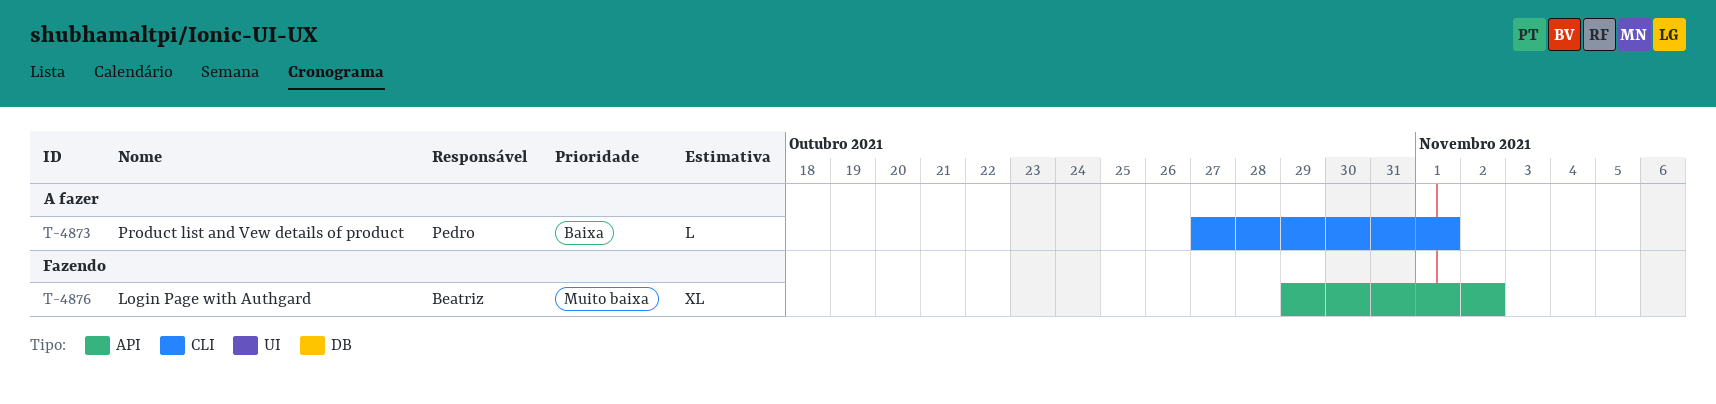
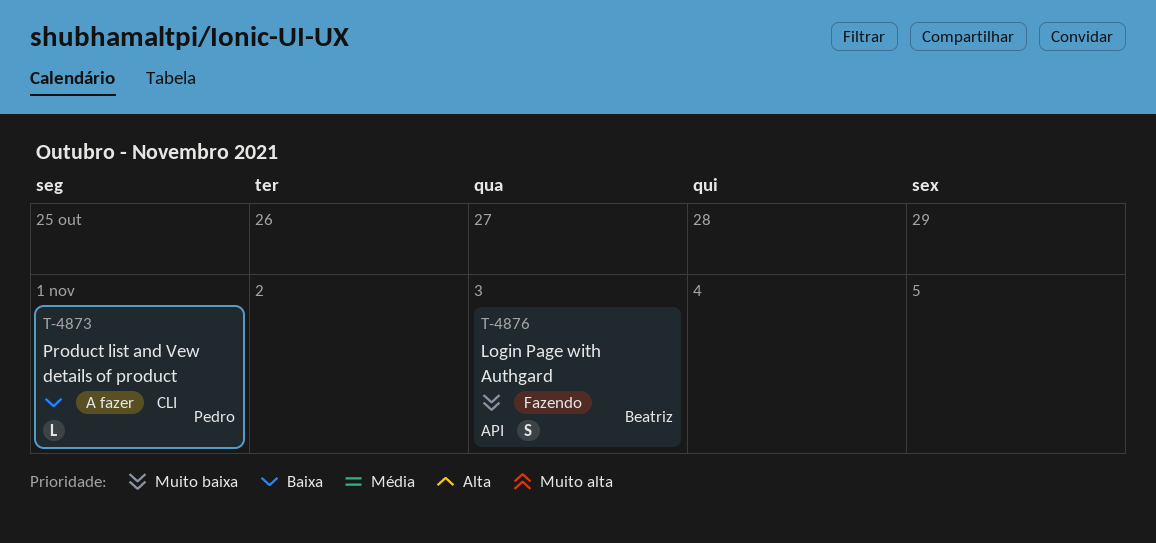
T-4876, estimate: XL -> S
T-4876, due: Nov 2 -> Nov 3

